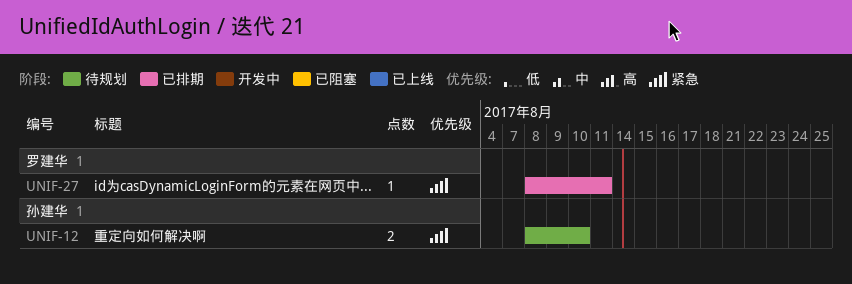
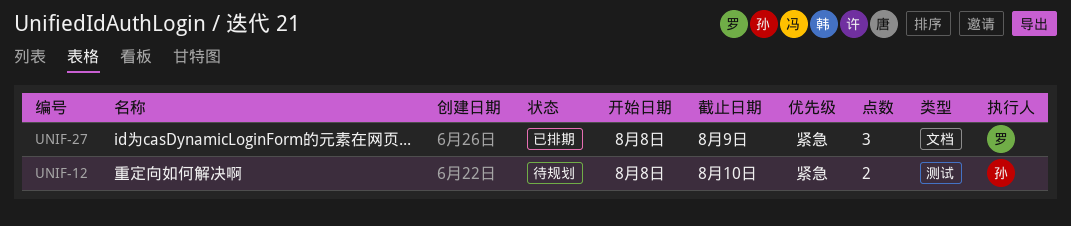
UNIF-27, estimate: 1 -> 3
UNIF-27, due: Aug 11 -> Aug 9

